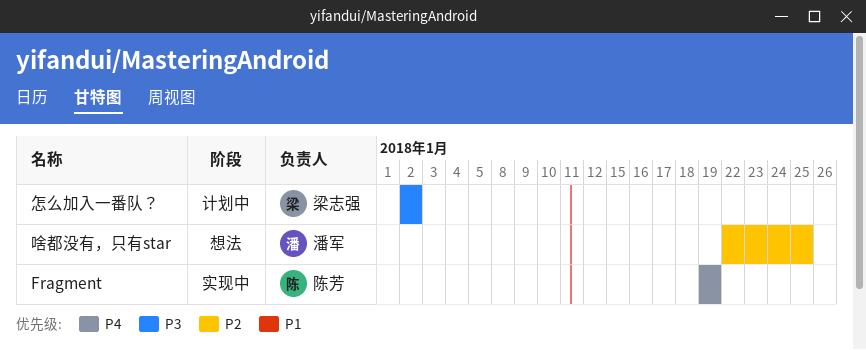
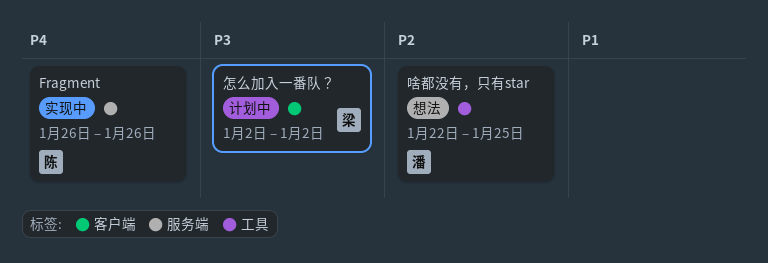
Fragment, start: Jan 19 -> Jan 26
Fragment, due: Jan 19 -> Jan 26

